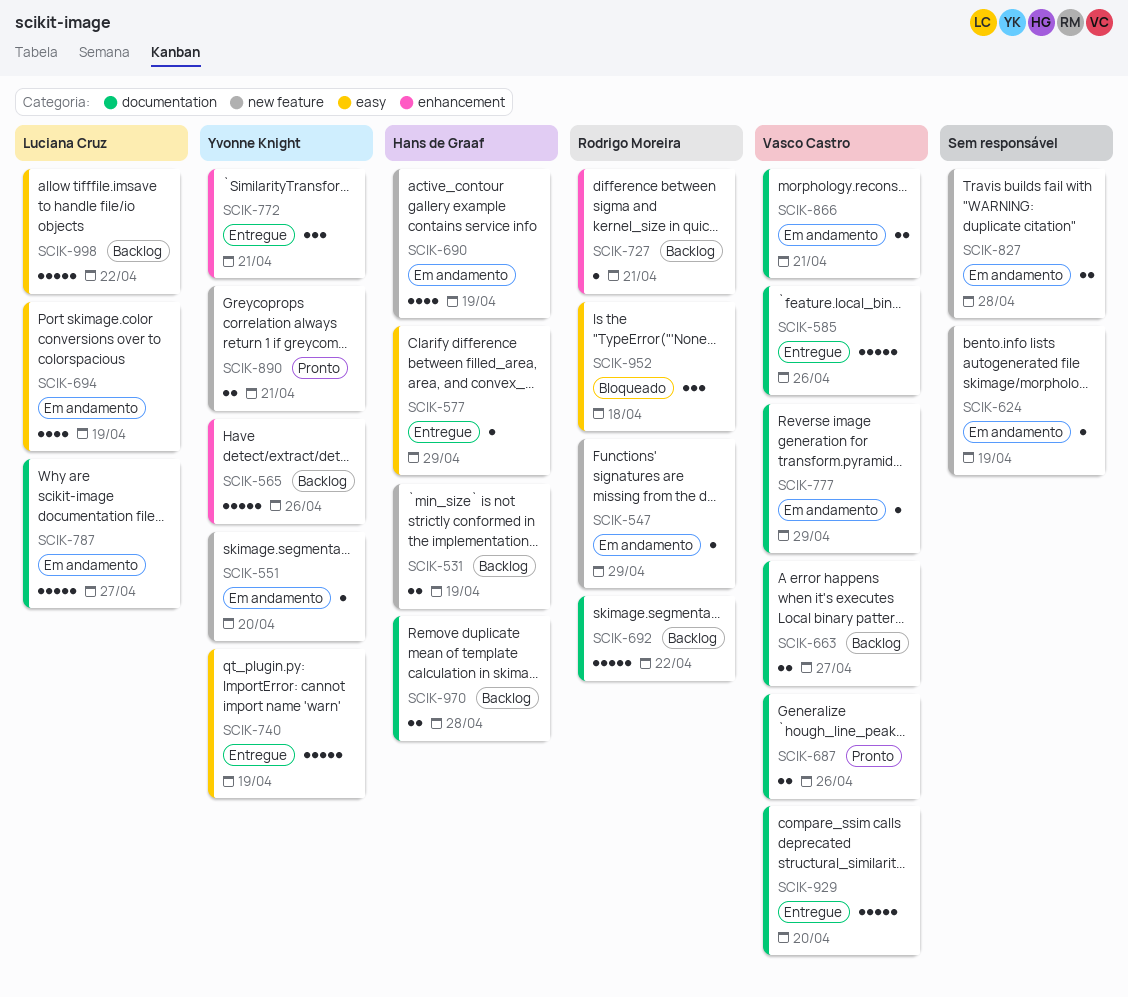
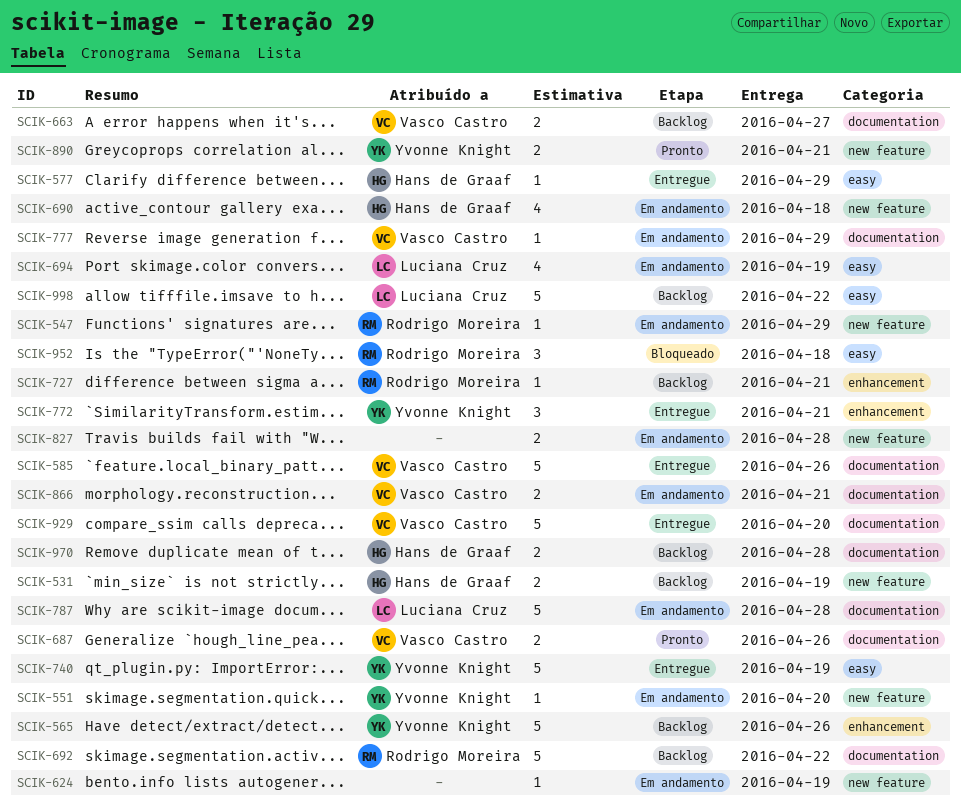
SCIK-690, due: Apr 19 -> Apr 18
SCIK-787, due: Apr 27 -> Apr 28

